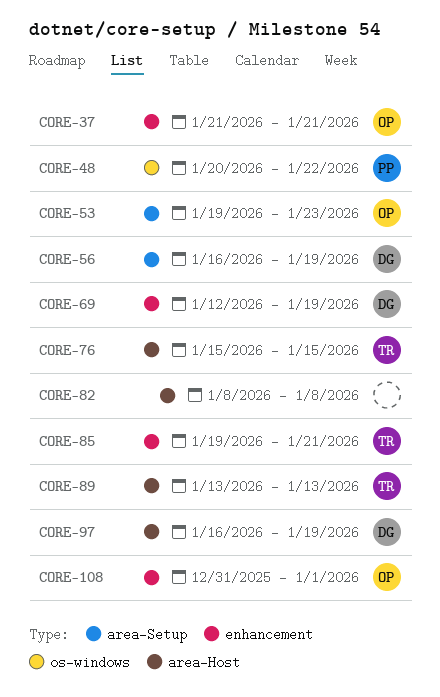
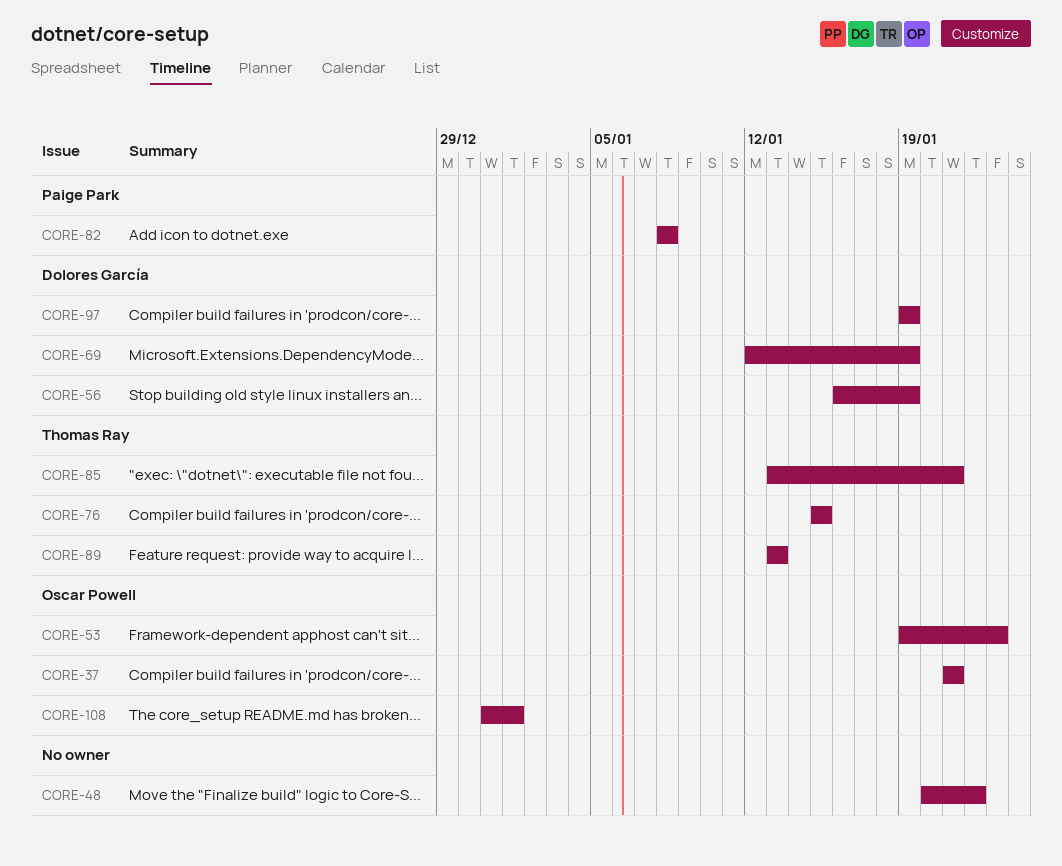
CORE-48, owner: Paige Park -> none
CORE-82, owner: none -> Paige Park
CORE-85, start: Jan 19 -> Jan 13
CORE-97, start: Jan 16 -> Jan 19

